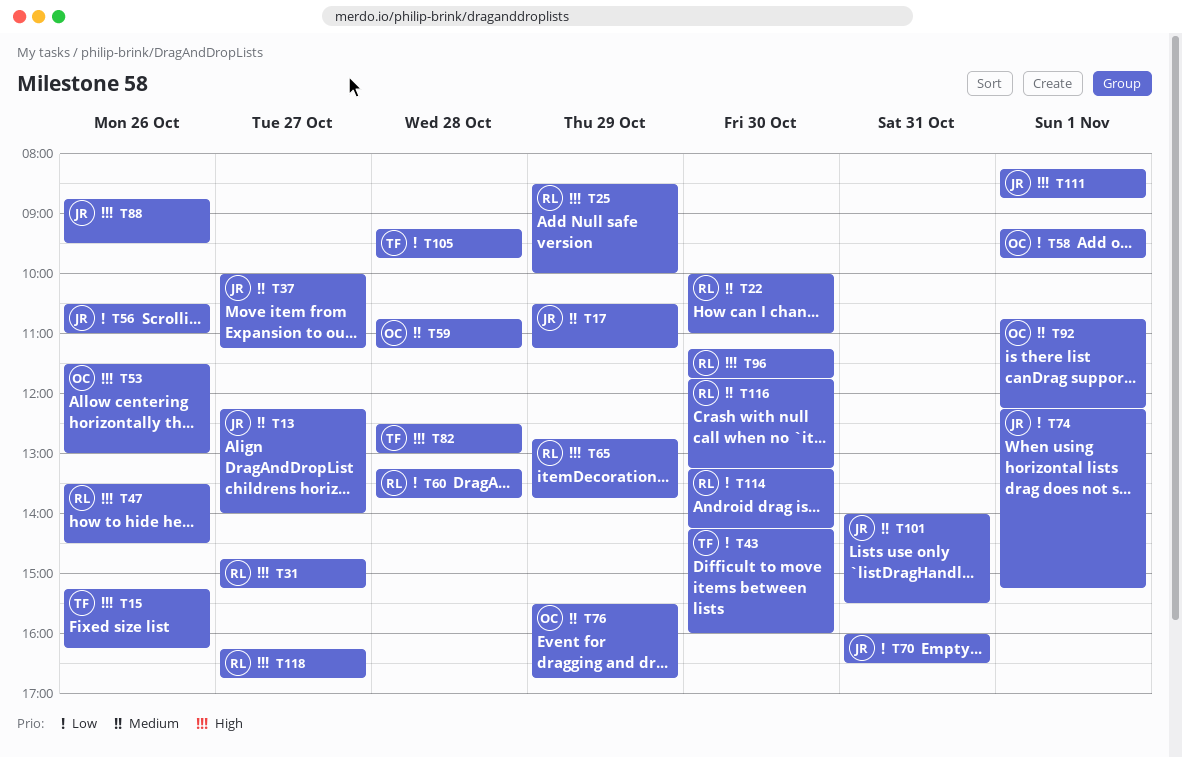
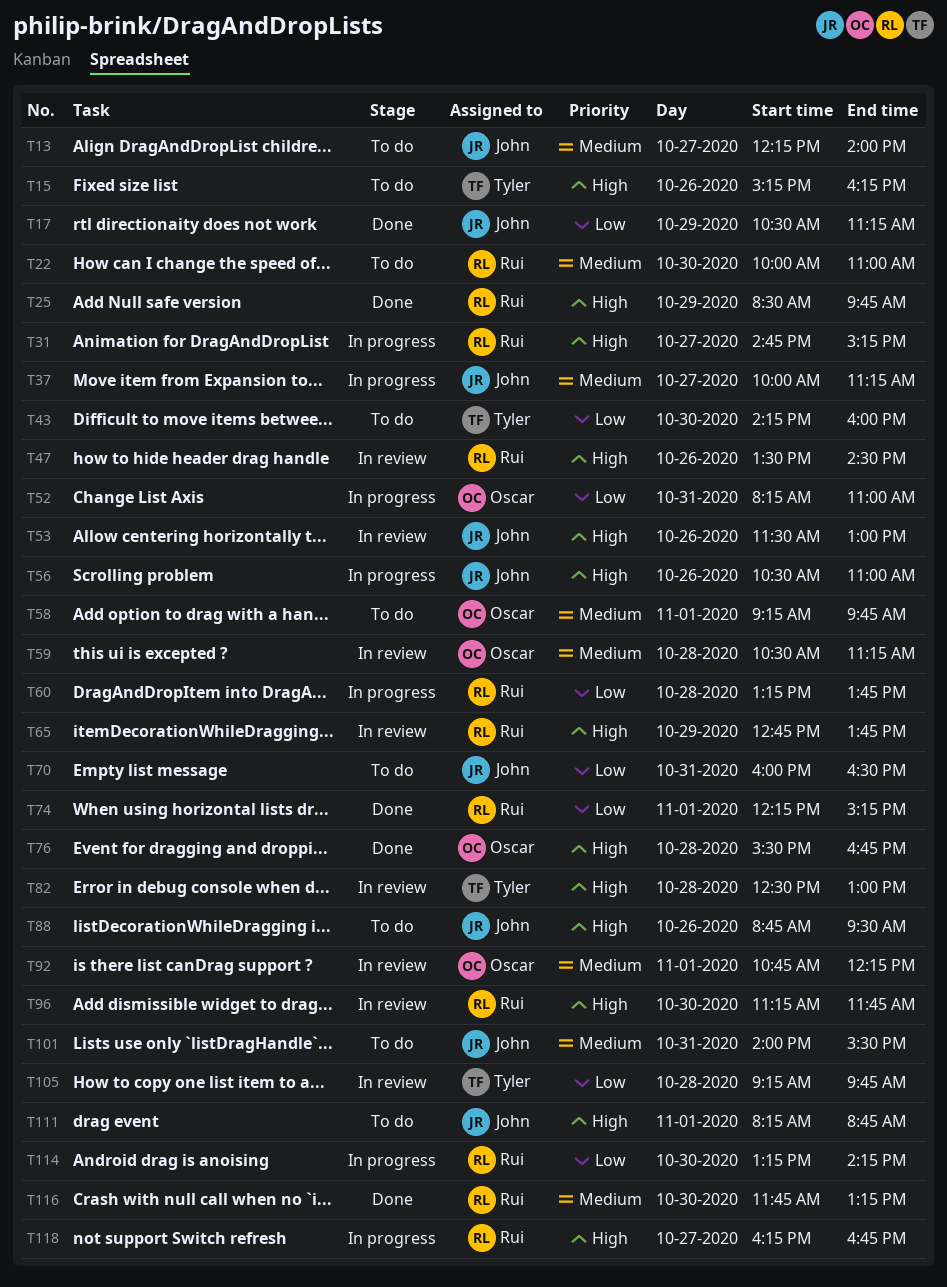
T17, priority: Medium -> Low
T25, ends: 10:00 -> 09:45
T52: none -> present
T53, owner: Oscar -> John
T56, priority: Low -> High
T58, priority: Low -> Medium
T59, begins: 10:45 -> 10:30
T74, owner: John -> Rui
T76, priority: Medium -> High
T76, day: Oct 29 -> Oct 28

